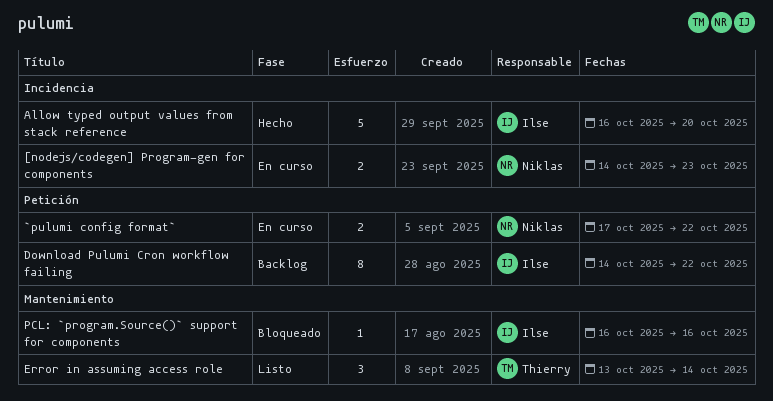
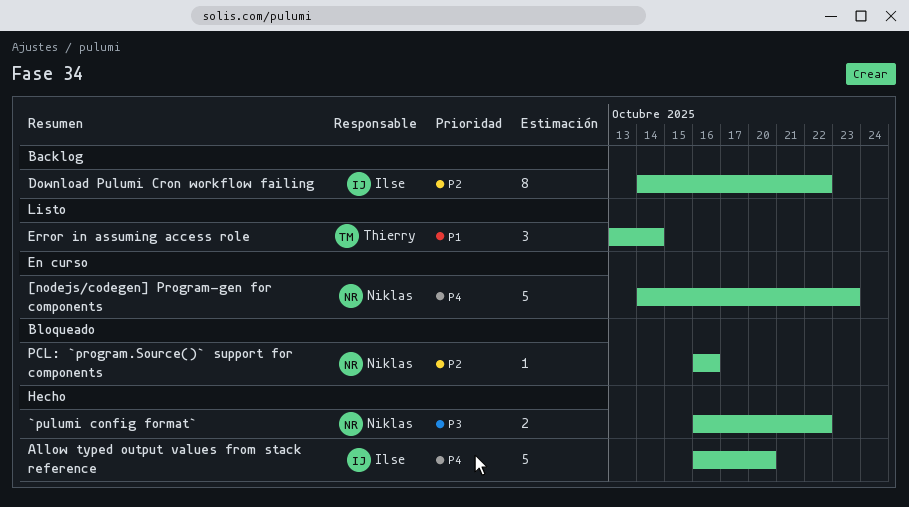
[nodejs/codegen] Program-gen for components, estimate: 2 -> 5
`pulumi config format`, status: En curso -> Hecho
`pulumi config format`, start: Oct 17 -> Oct 16
PCL: `program.Source()` support for components, owner: Ilse -> Niklas

